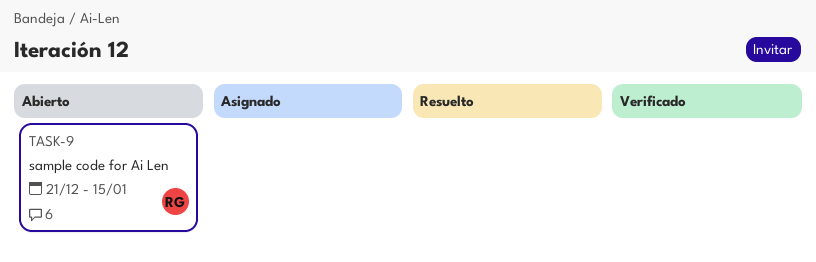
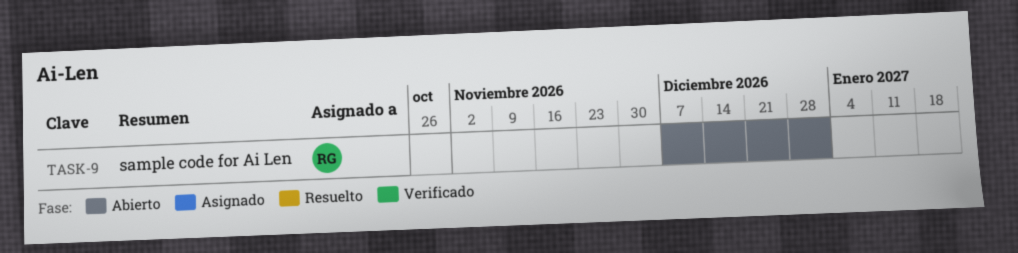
TASK-9, start: Dec 21 -> Dec 7
TASK-9, due: Jan 15 -> Jan 1

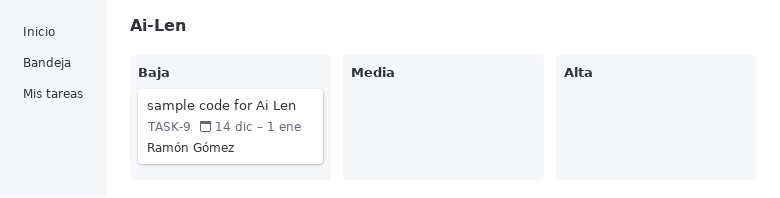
TASK-9, start: Dec 7 -> Dec 14

